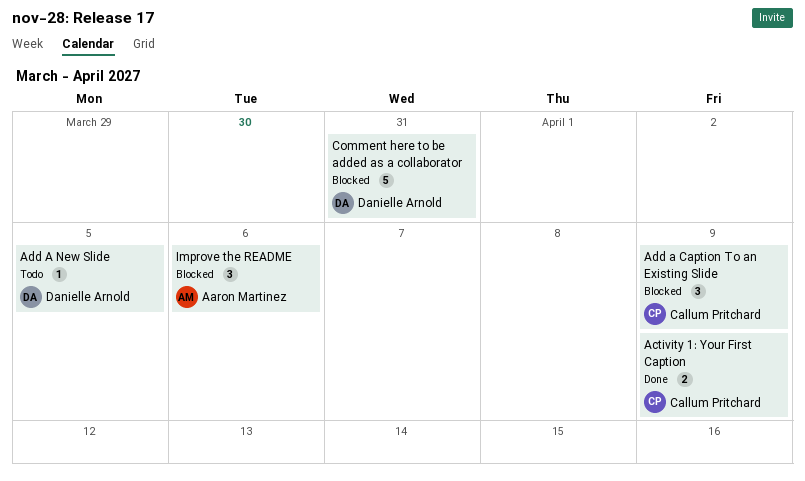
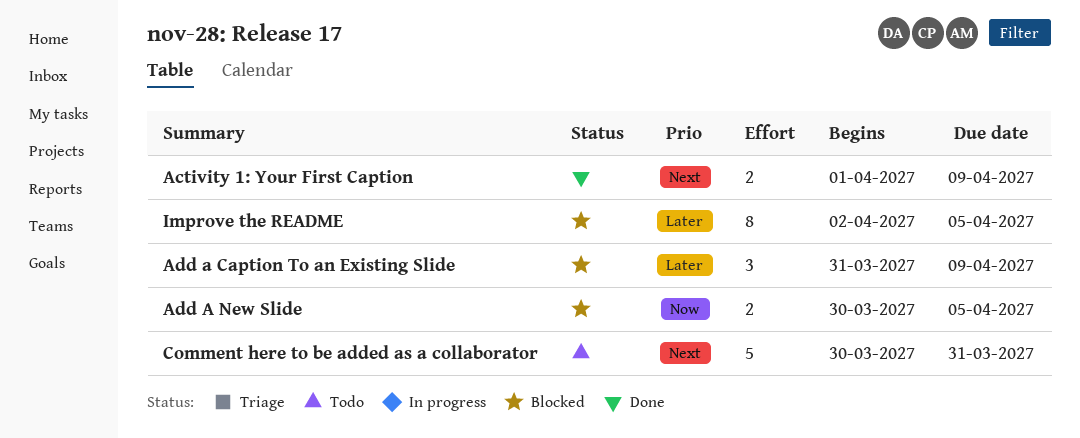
Add A New Slide, status: Todo -> Blocked
Add A New Slide, estimate: 1 -> 2
Comment here to be added as a collaborator, status: Blocked -> Todo
Improve the README, estimate: 3 -> 8
Improve the README, due: Apr 6 -> Apr 5

